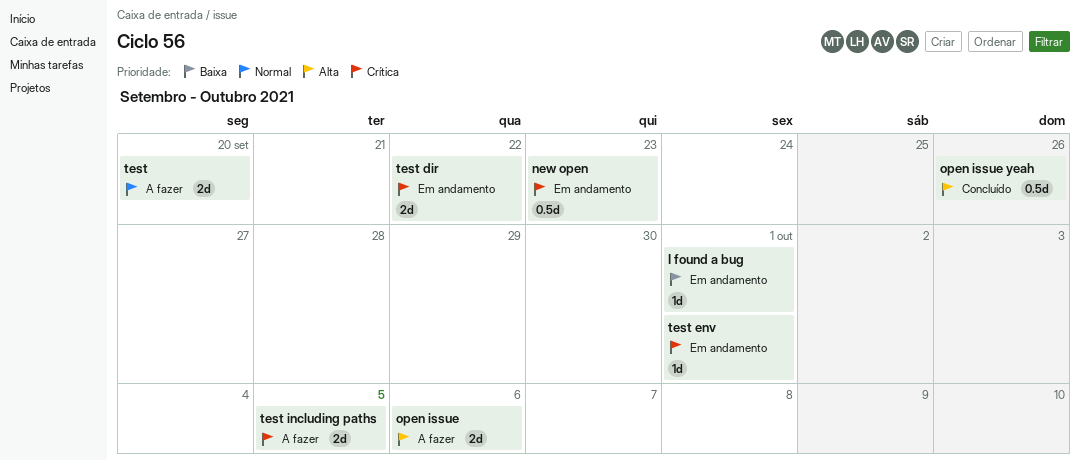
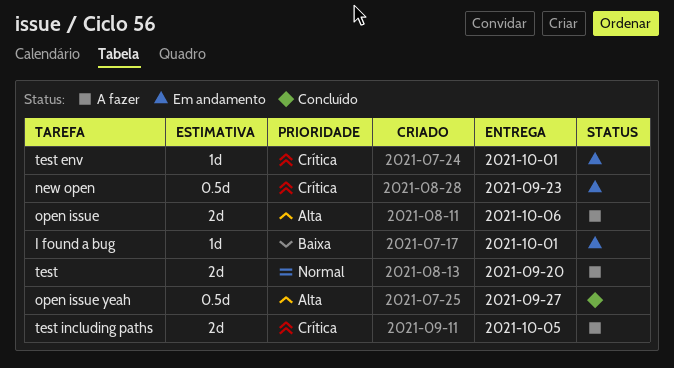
open issue yeah, due: Sep 26 -> Sep 27
test dir: present -> none

